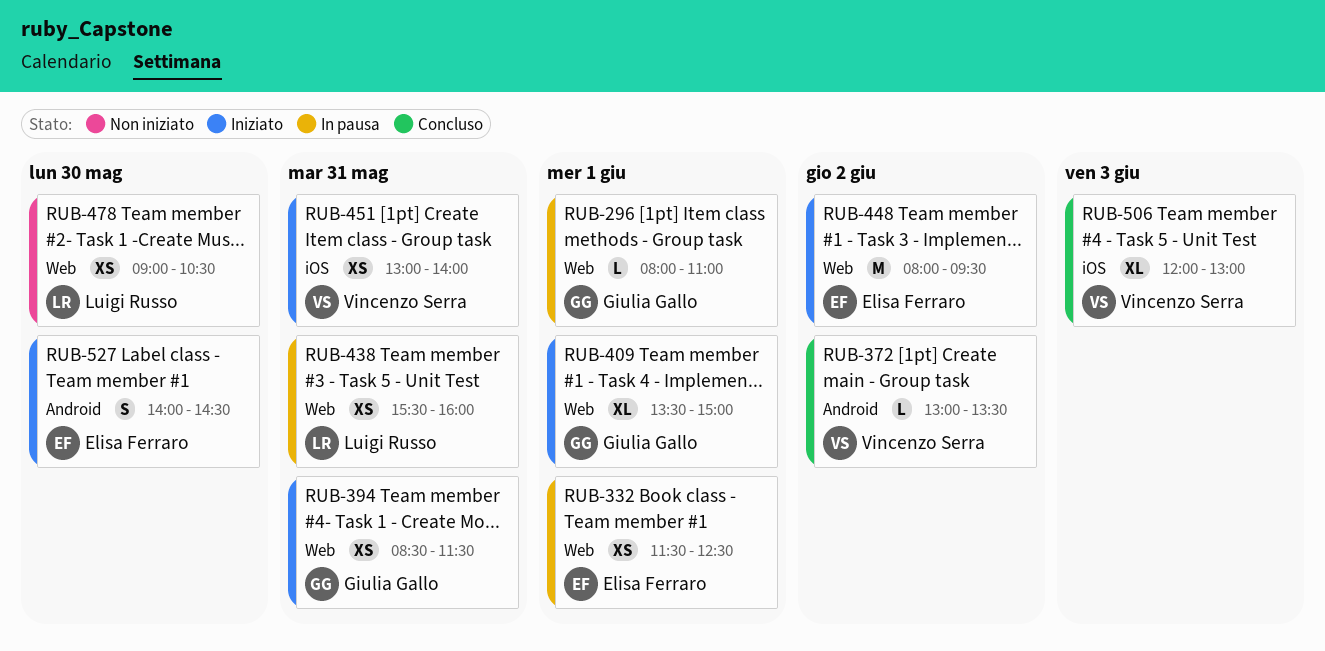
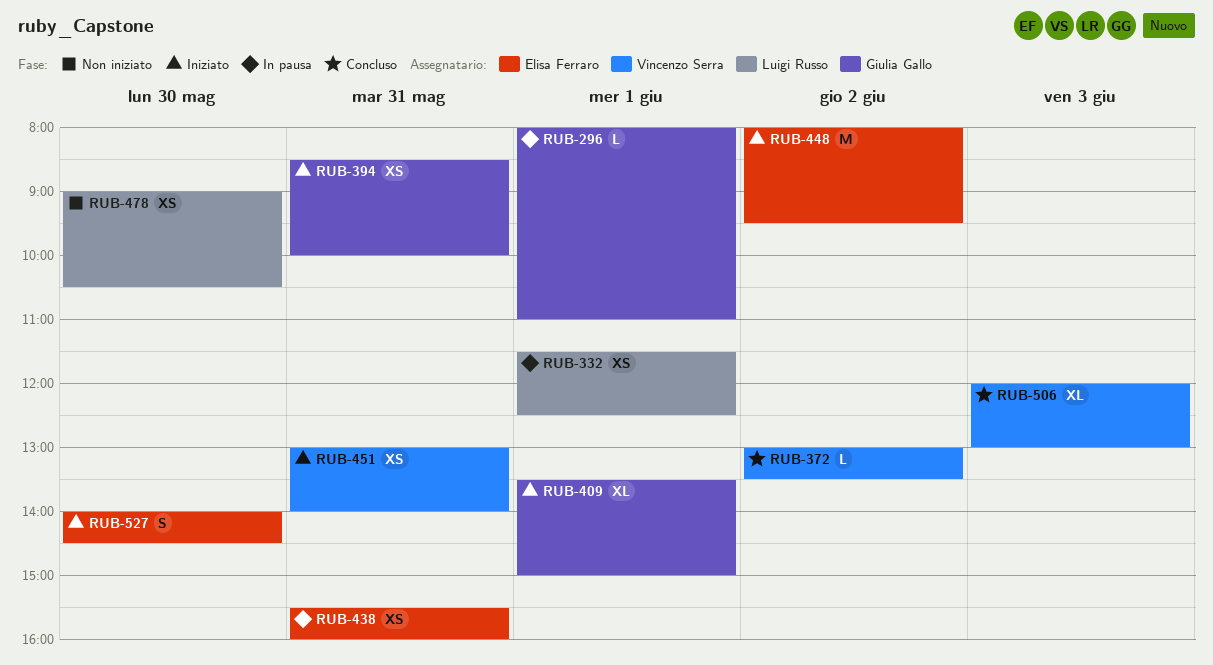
RUB-332, owner: Elisa Ferraro -> Luigi Russo
RUB-394, ends: 11:30 -> 10:00
RUB-438, owner: Luigi Russo -> Elisa Ferraro

